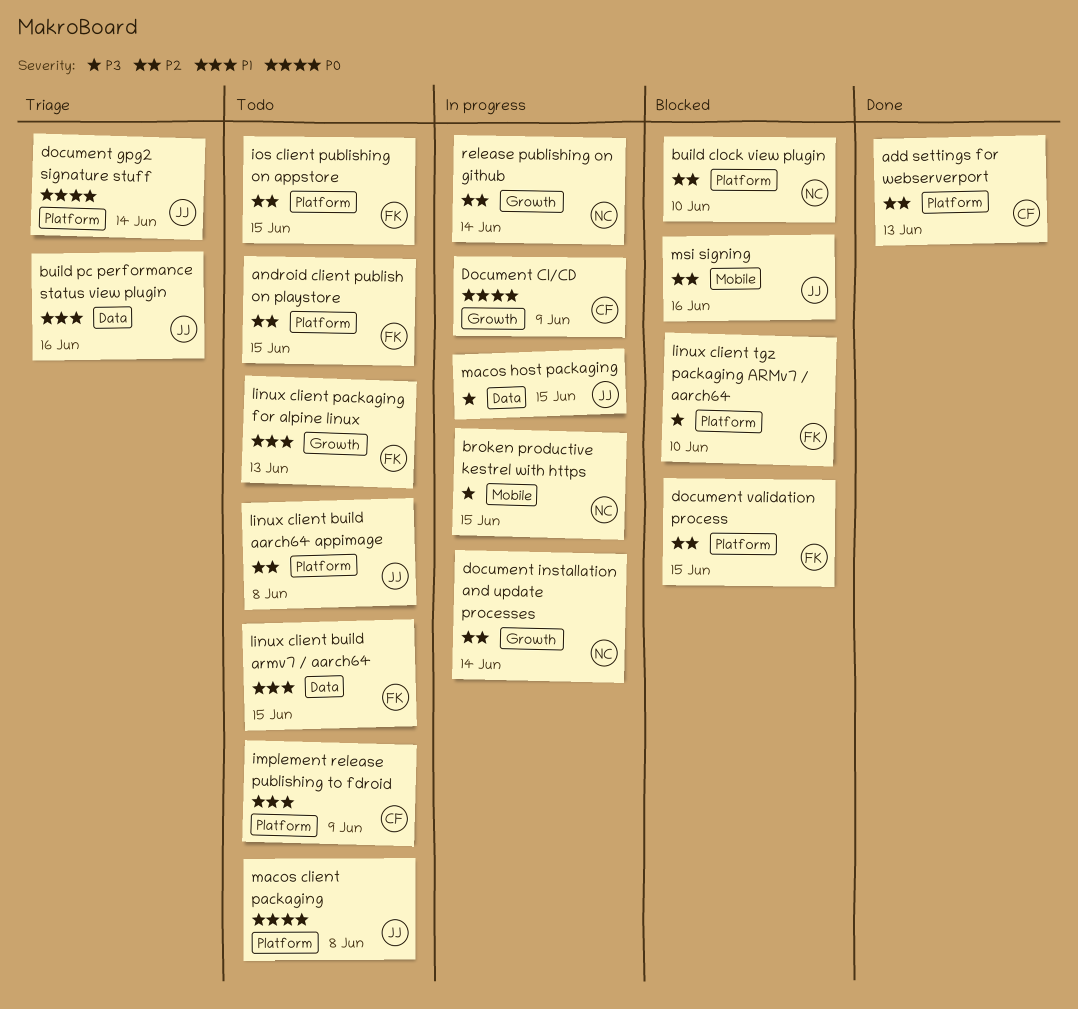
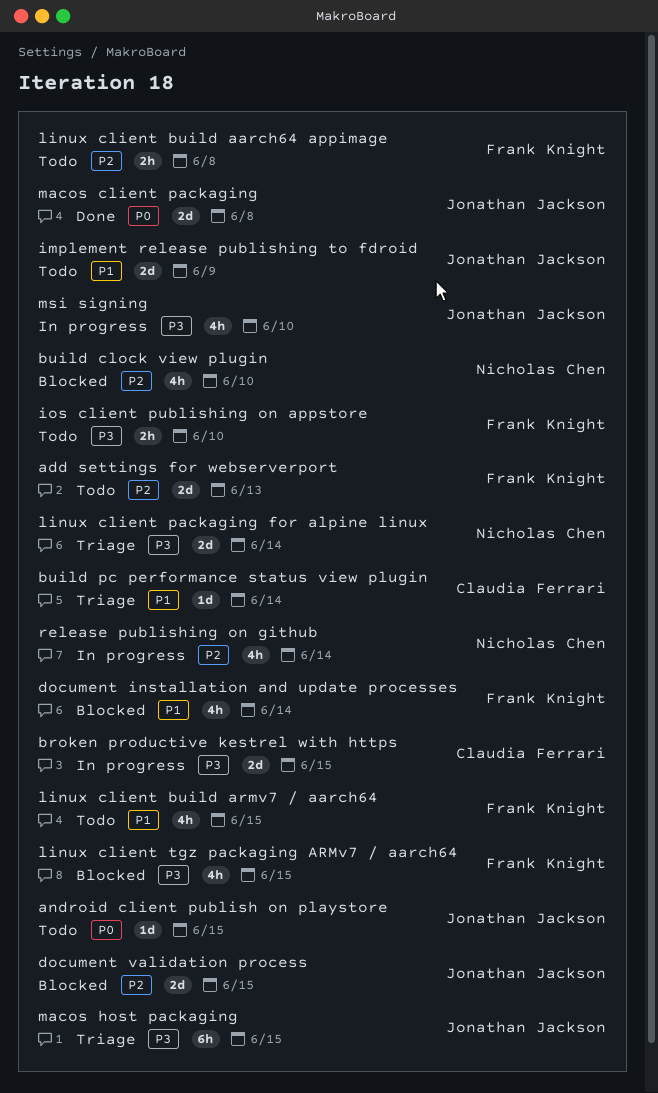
add settings for webserverport, status: Done -> Todo
add settings for webserverport, owner: Claudia Ferrari -> Frank Knight
android client publish on playstore, owner: Frank Knight -> Jonathan Jackson
android client publish on playstore, priority: P2 -> P0
broken productive kestrel with https, owner: Nicholas Chen -> Claudia Ferrari
build pc performance status view plugin, owner: Jonathan Jackson -> Claudia Ferrari
build pc performance status view plugin, due: Jun 16 -> Jun 14
Document CI/CD: present -> none
document gpg2 signature stuff: present -> none
document installation and update processes, status: In progress -> Blocked
document installation and update processes, owner: Nicholas Chen -> Frank Knight
document installation and update processes, priority: P2 -> P1
document validation process, owner: Frank Knight -> Jonathan Jackson
implement release publishing to fdroid, owner: Claudia Ferrari -> Jonathan Jackson
ios client publishing on appstore, priority: P2 -> P3
ios client publishing on appstore, due: Jun 15 -> Jun 10
linux client build aarch64 appimage, owner: Jonathan Jackson -> Frank Knight
linux client packaging for alpine linux, status: Todo -> Triage
linux client packaging for alpine linux, owner: Frank Knight -> Nicholas Chen
linux client packaging for alpine linux, priority: P1 -> P3
linux client packaging for alpine linux, due: Jun 13 -> Jun 14
linux client tgz packaging ARMv7 / aarch64, due: Jun 10 -> Jun 15
macos client packaging, status: Todo -> Done
macos host packaging, status: In progress -> Triage
msi signing, status: Blocked -> In progress
msi signing, priority: P2 -> P3
msi signing, due: Jun 16 -> Jun 10

